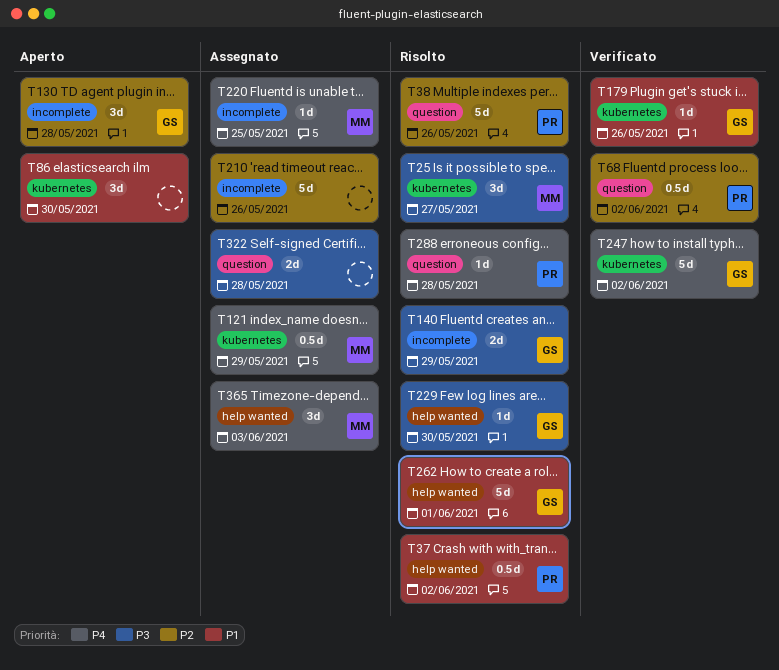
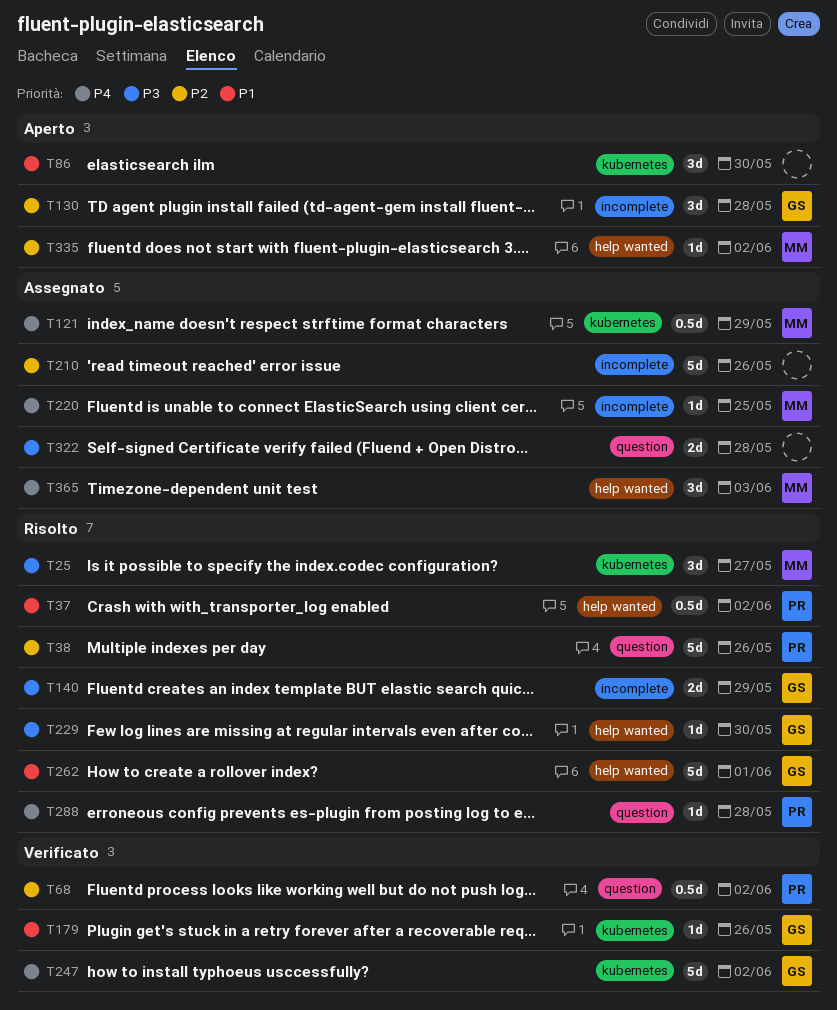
T335: none -> present

